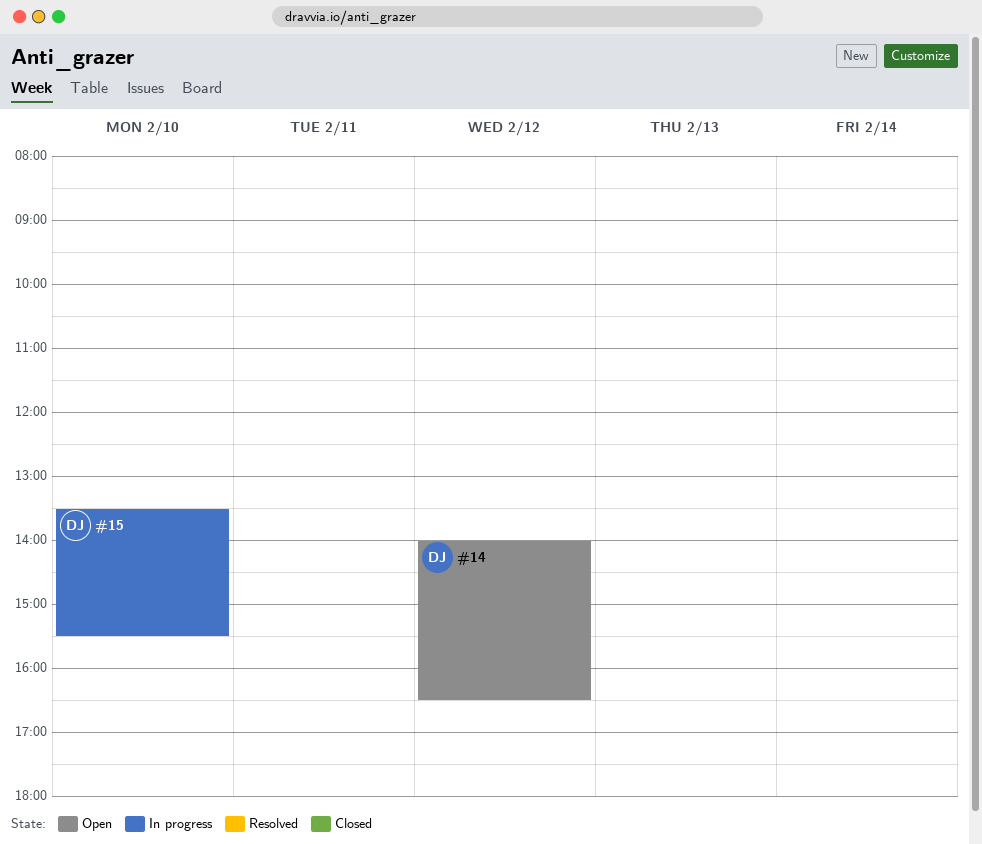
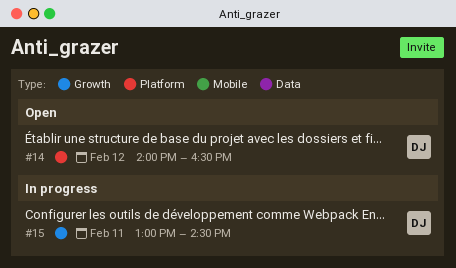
#15, day: Feb 10 -> Feb 11
#15, begins: 13:30 -> 13:00
#15, ends: 15:30 -> 14:30

